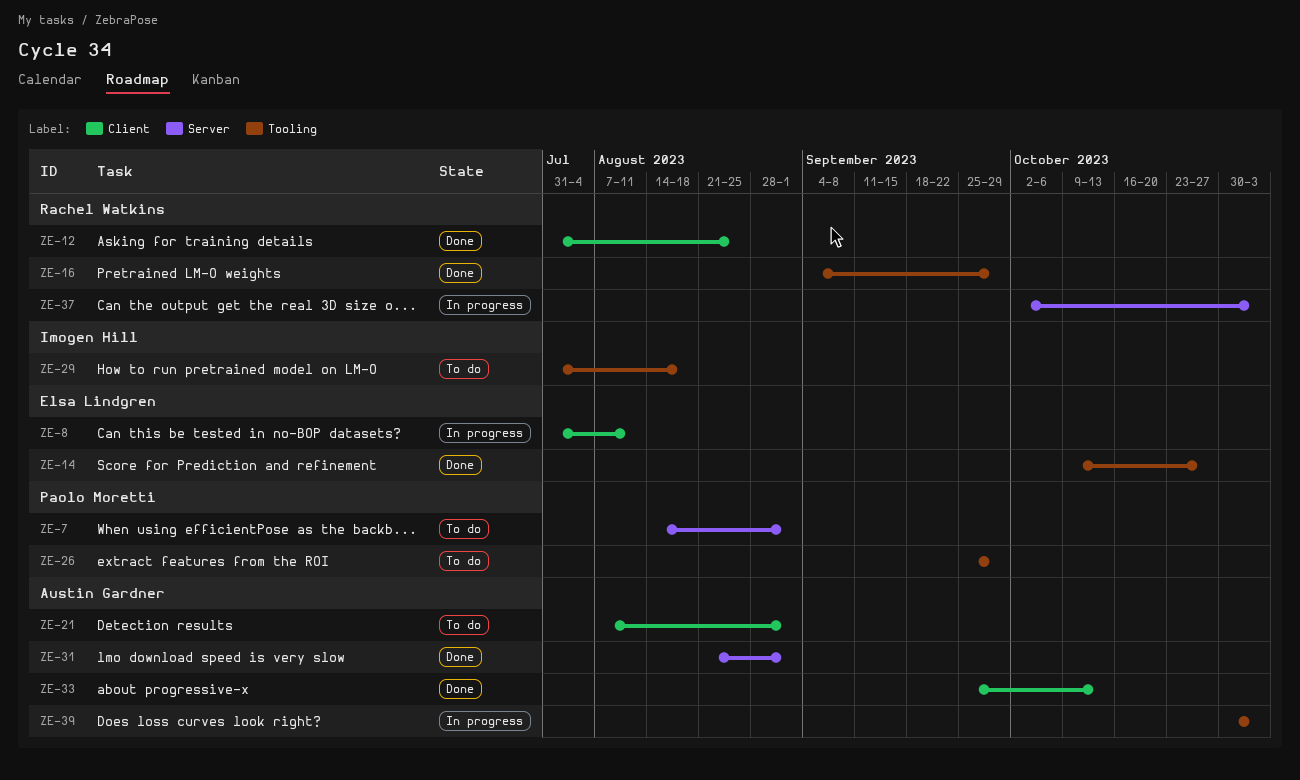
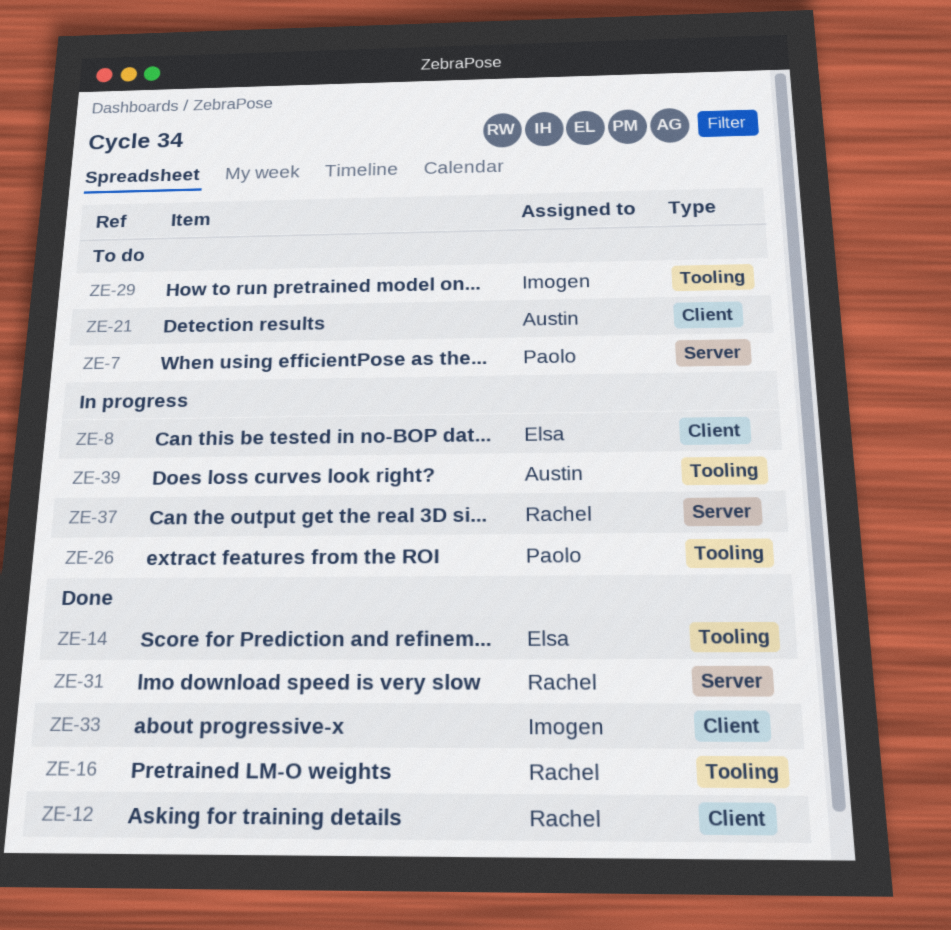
ZE-26, status: To do -> In progress
ZE-31, owner: Austin Gardner -> Rachel Watkins
ZE-33, owner: Austin Gardner -> Imogen Hill

